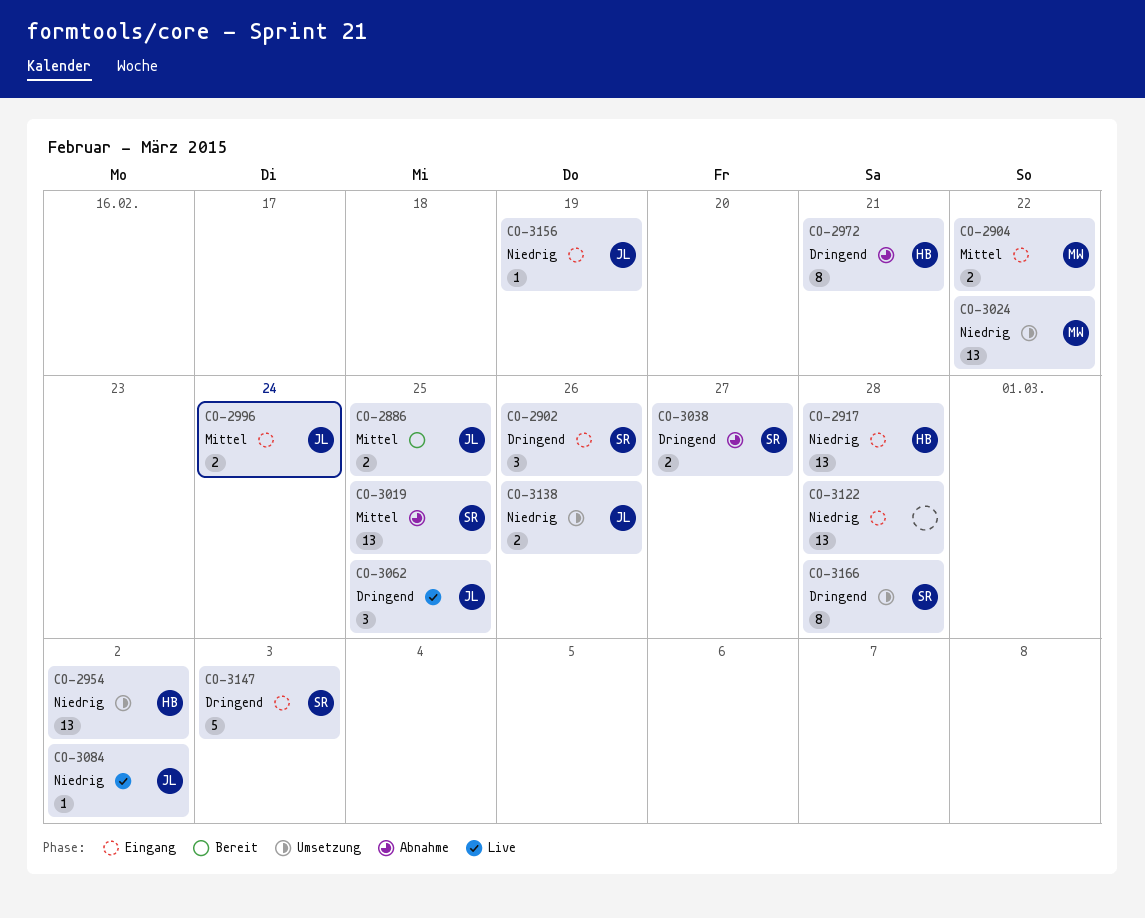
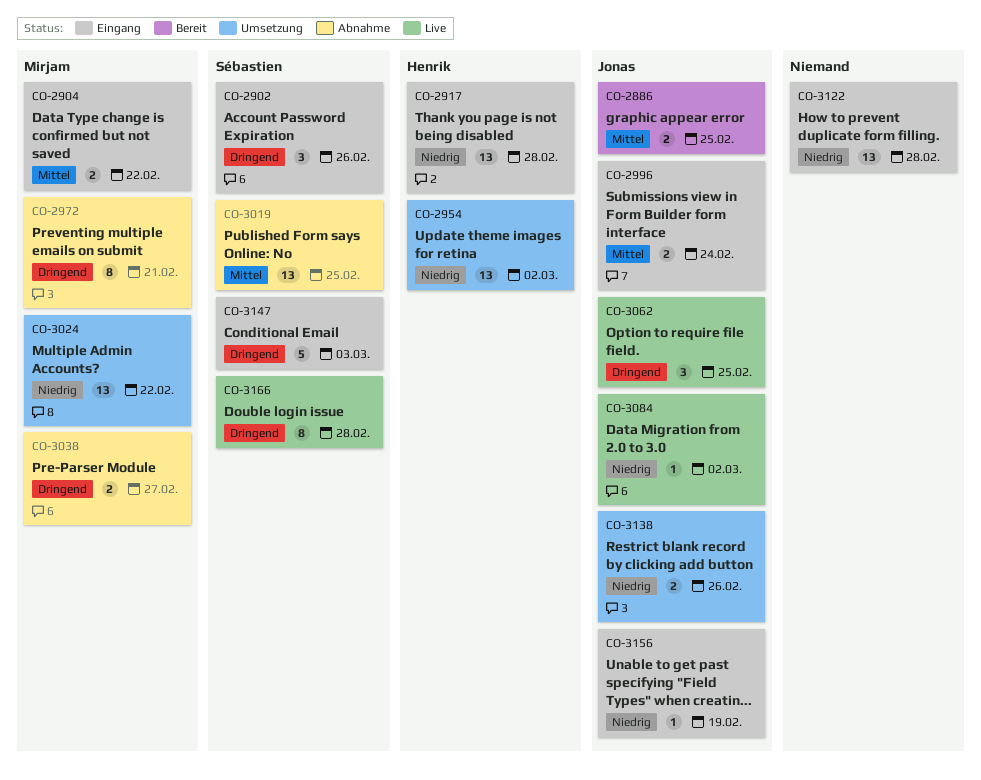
CO-2972, owner: Henrik -> Mirjam
CO-3038, owner: Sébastien -> Mirjam
CO-3166, status: Umsetzung -> Live

